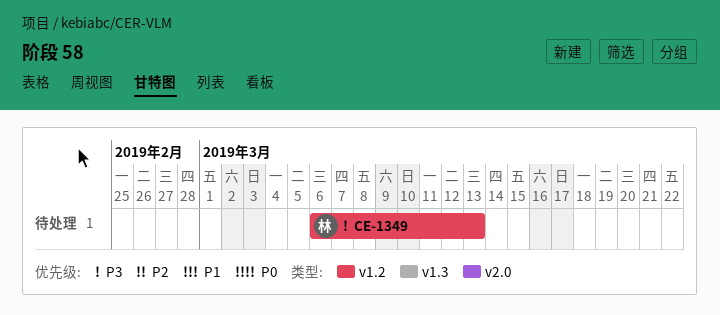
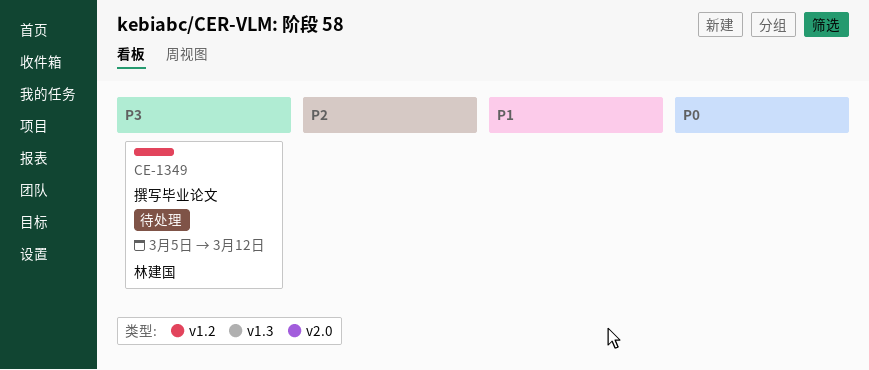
CE-1349, start: Mar 6 -> Mar 5
CE-1349, due: Mar 13 -> Mar 12

